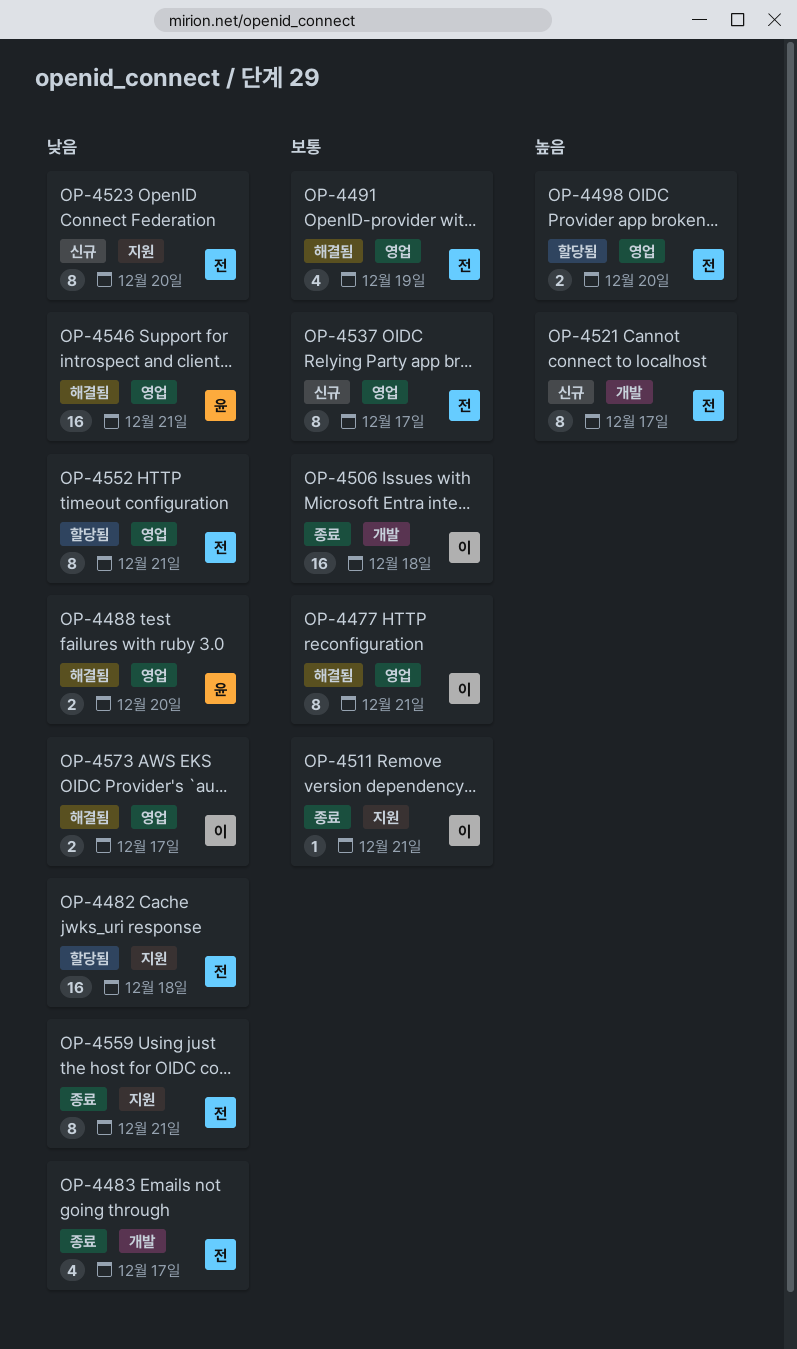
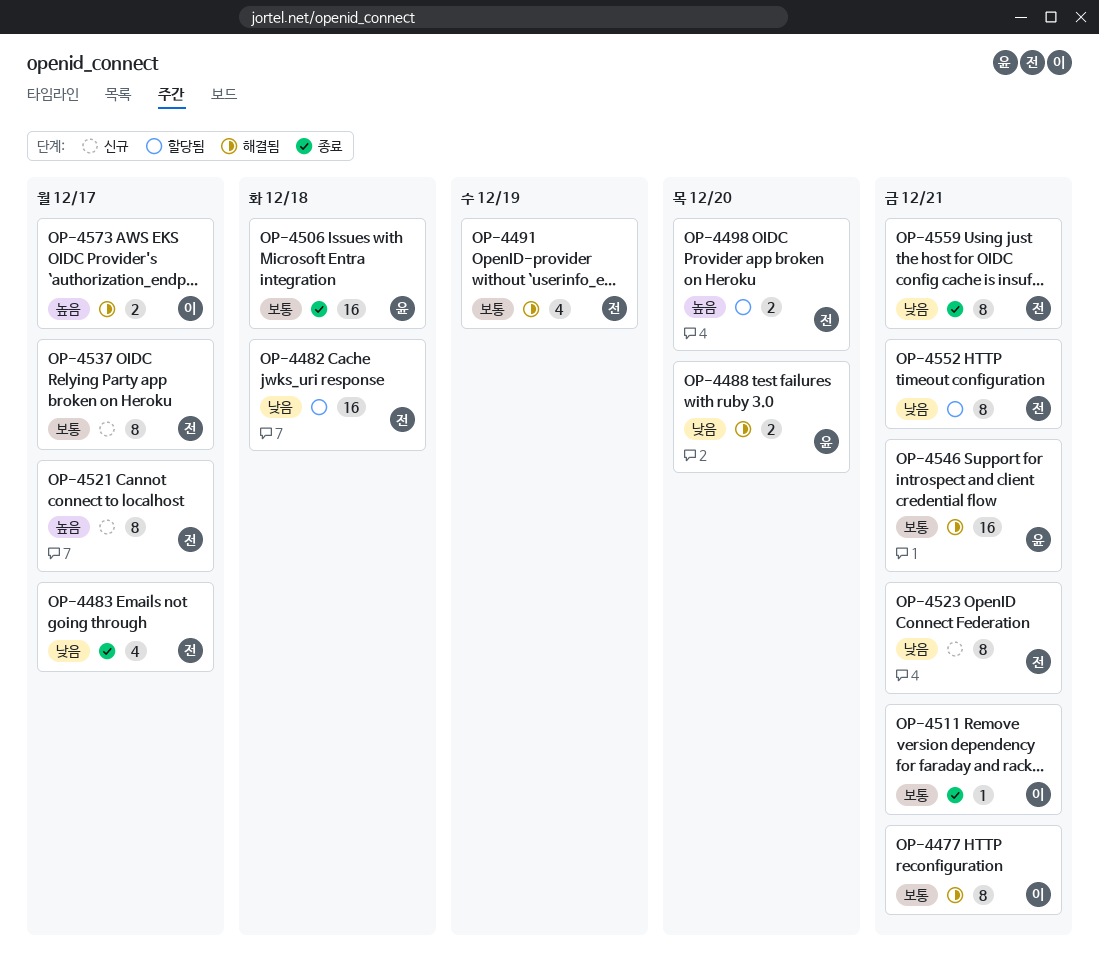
OP-4506, owner: 이 -> 윤
OP-4523, due: Dec 20 -> Dec 21
OP-4546, priority: 낮음 -> 보통
OP-4573, priority: 낮음 -> 높음

